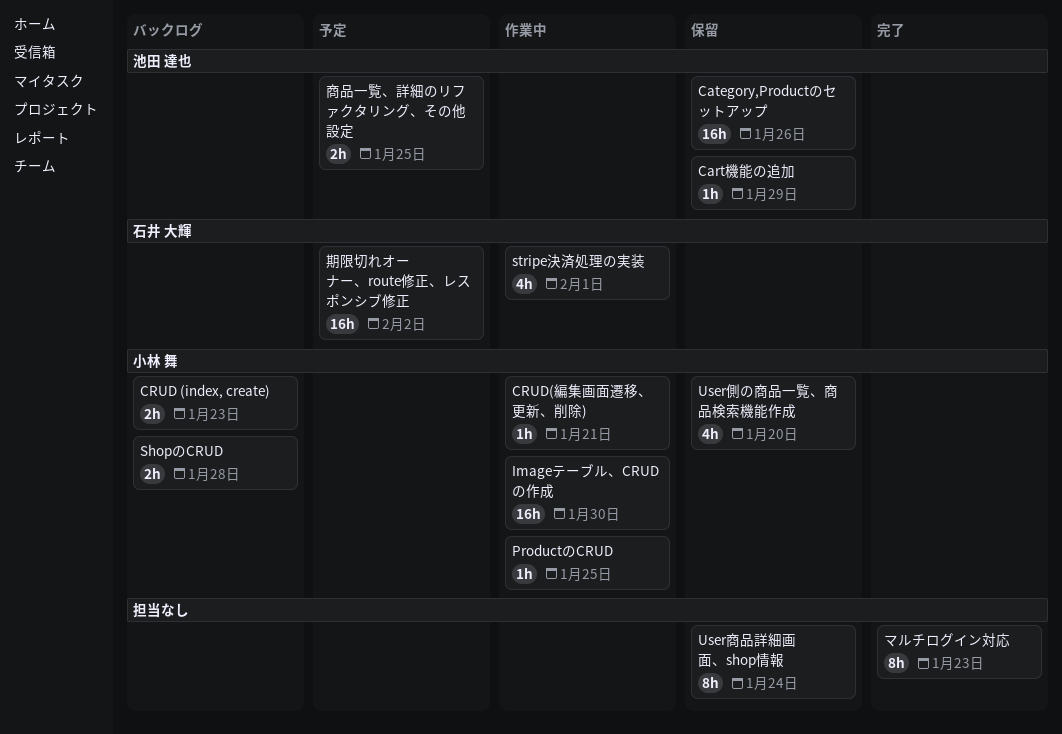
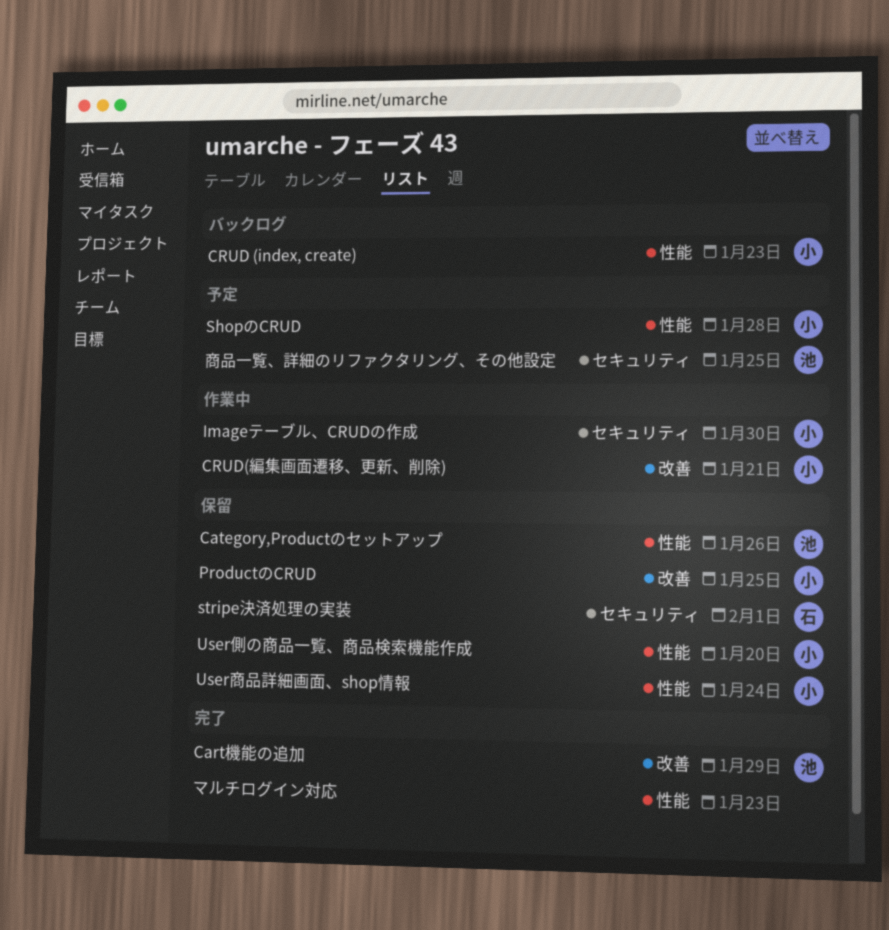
Cart機能の追加, status: 保留 -> 完了
ProductのCRUD, status: 作業中 -> 保留
ShopのCRUD, status: バックログ -> 予定
stripe決済処理の実装, status: 作業中 -> 保留
User商品詳細画面、shop情報, owner: none -> 小林 舞
期限切れオーナー、route修正、レスポンシブ修正: present -> none

